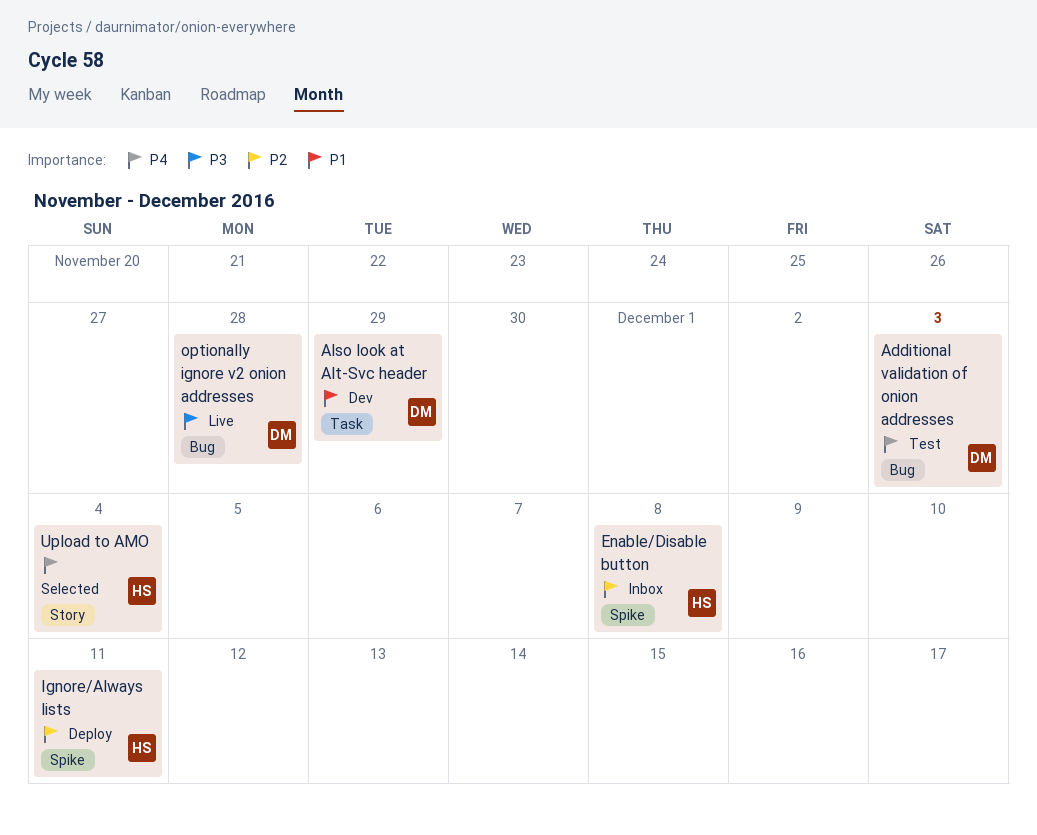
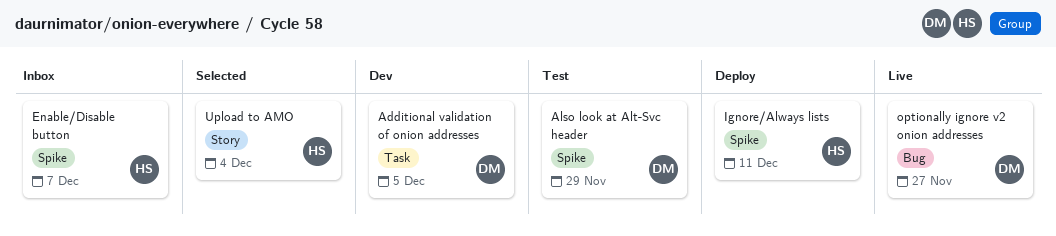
Additional validation of onion addresses, status: Test -> Dev
Additional validation of onion addresses, label: Bug -> Task
Additional validation of onion addresses, due: Dec 3 -> Dec 5
Also look at Alt-Svc header, status: Dev -> Test
Also look at Alt-Svc header, label: Task -> Spike
Enable/Disable button, due: Dec 8 -> Dec 7
optionally ignore v2 onion addresses, due: Nov 28 -> Nov 27

